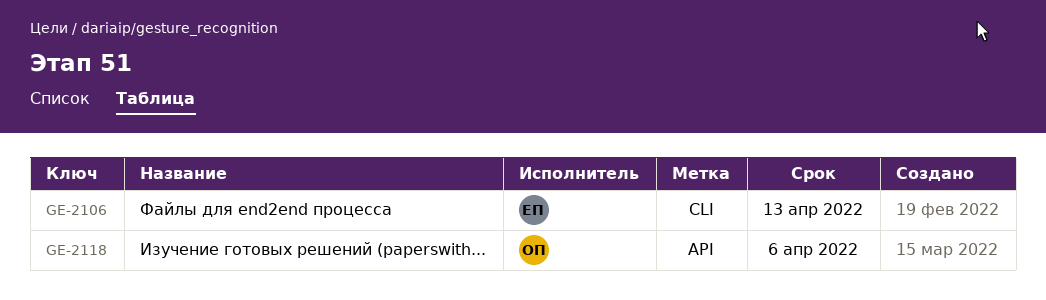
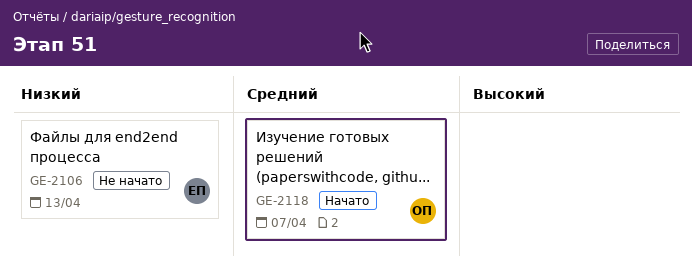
GE-2118, due: Apr 6 -> Apr 7

